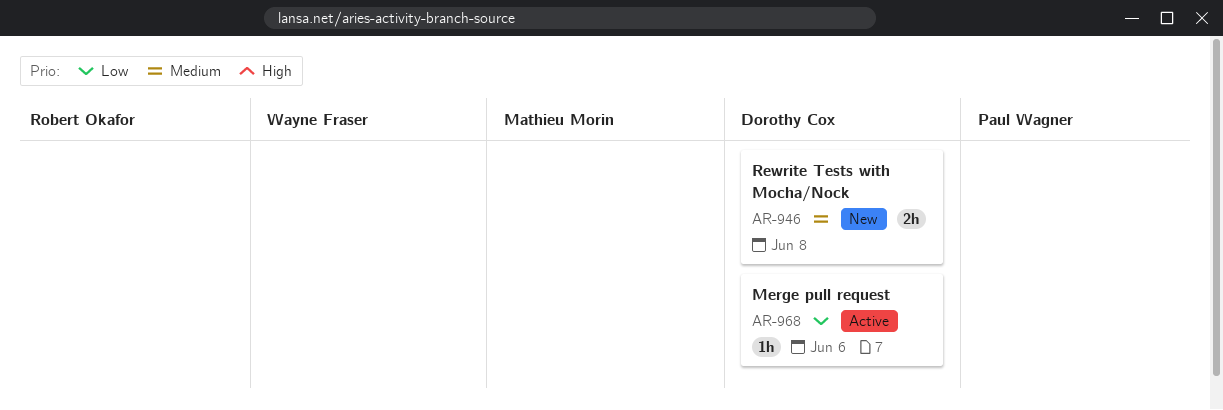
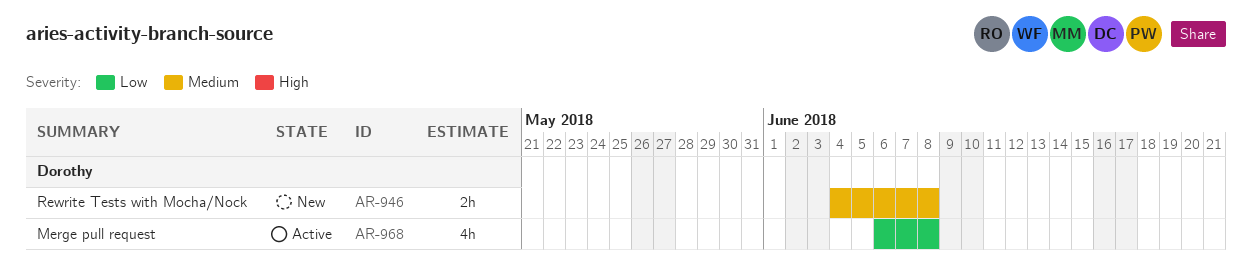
AR-968, estimate: 1h -> 4h
AR-968, due: Jun 6 -> Jun 8

